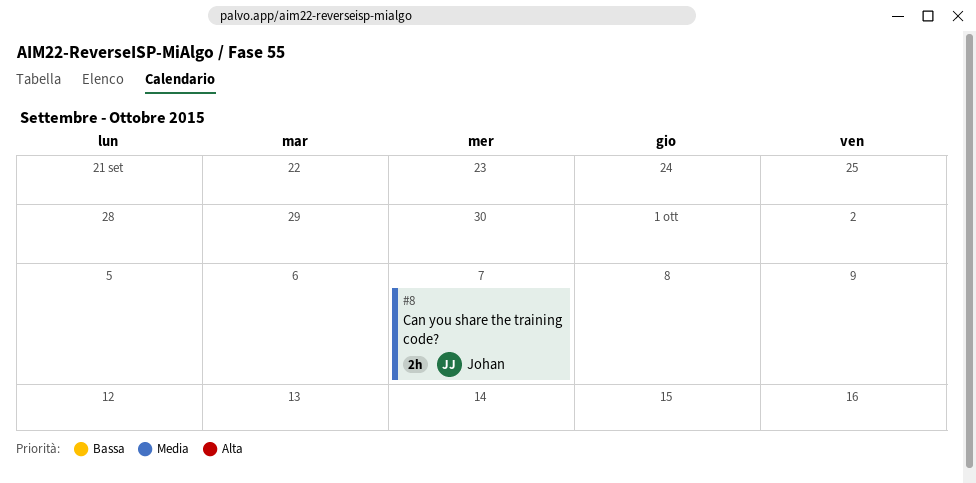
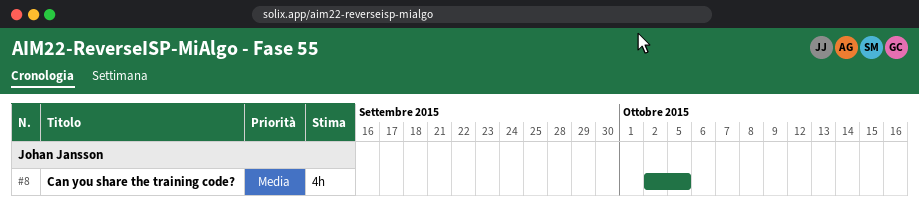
#8, estimate: 2h -> 4h
#8, due: Oct 7 -> Oct 5

